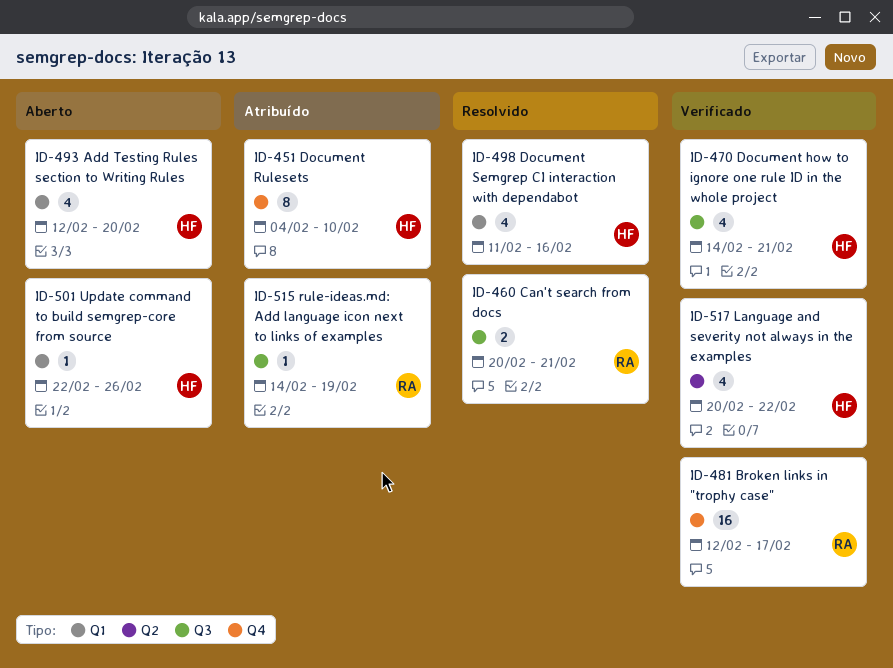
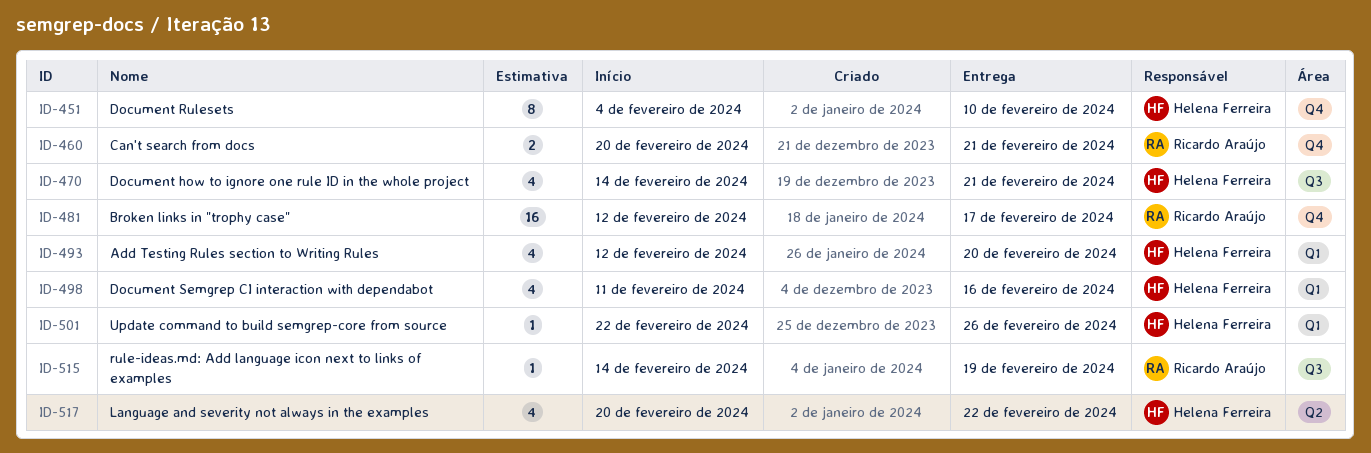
ID-460, label: Q3 -> Q4

